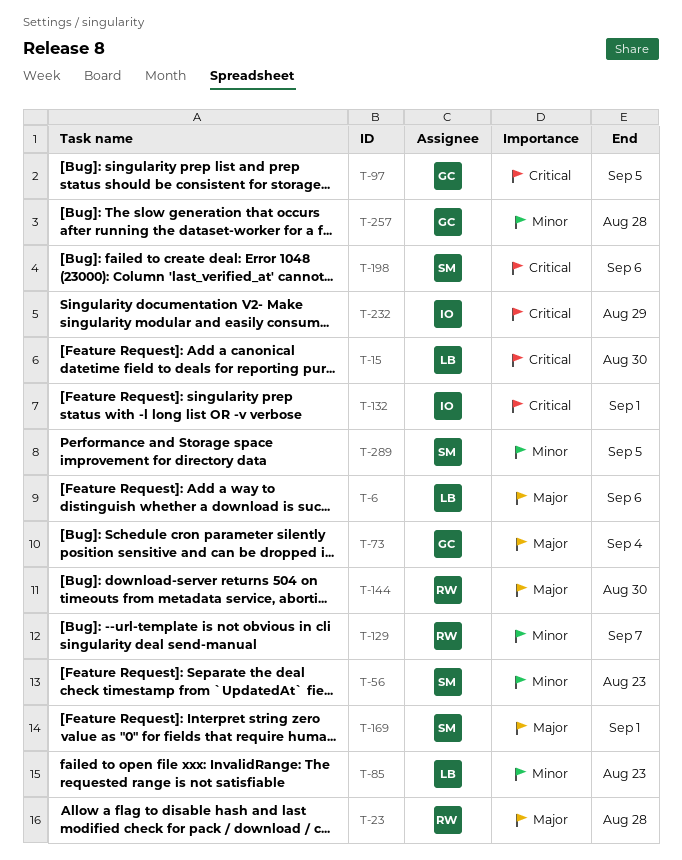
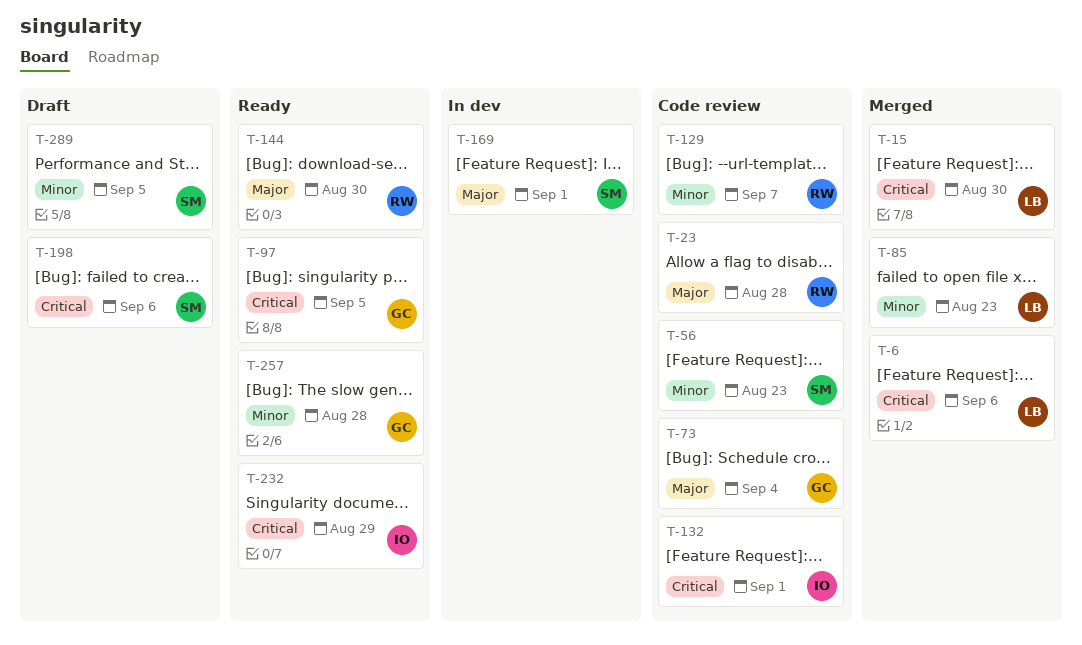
T-6, priority: Major -> Critical

